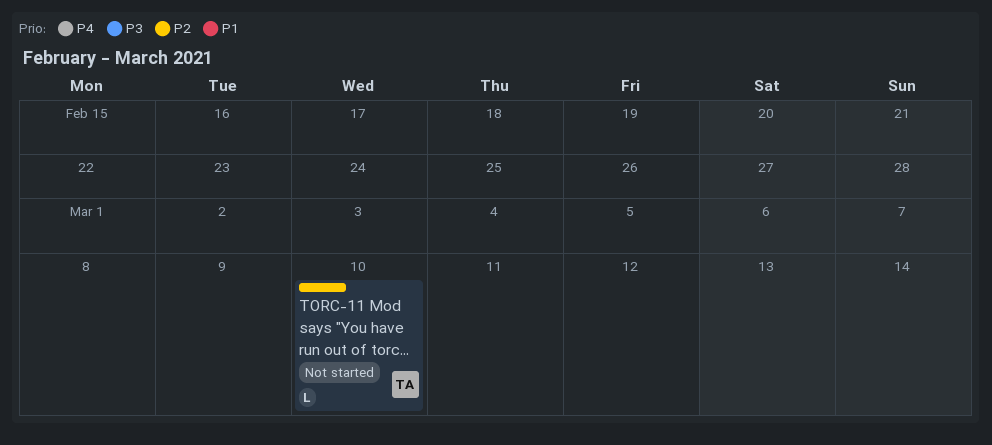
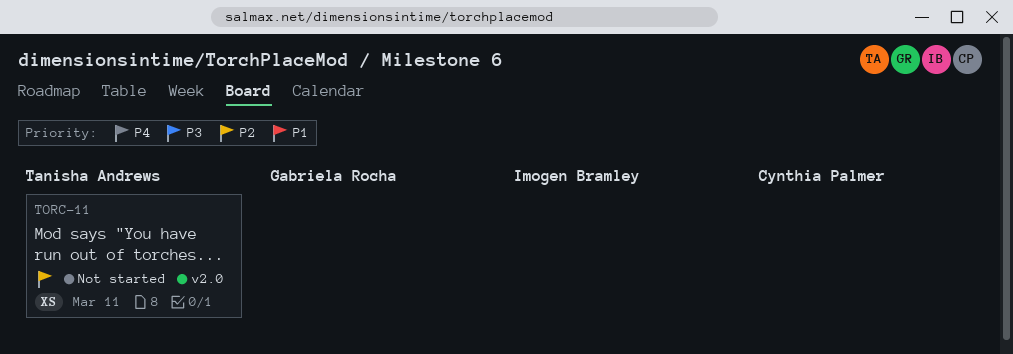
TORC-11, estimate: L -> XS
TORC-11, due: Mar 10 -> Mar 11

